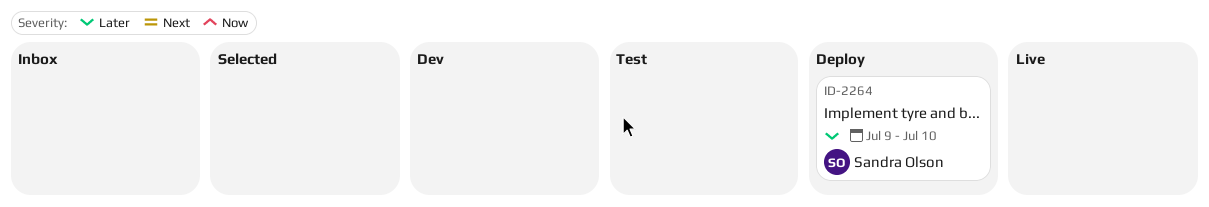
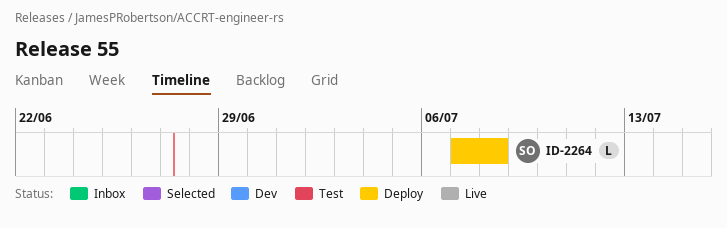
ID-2264, start: Jul 9 -> Jul 7
ID-2264, due: Jul 10 -> Jul 8

